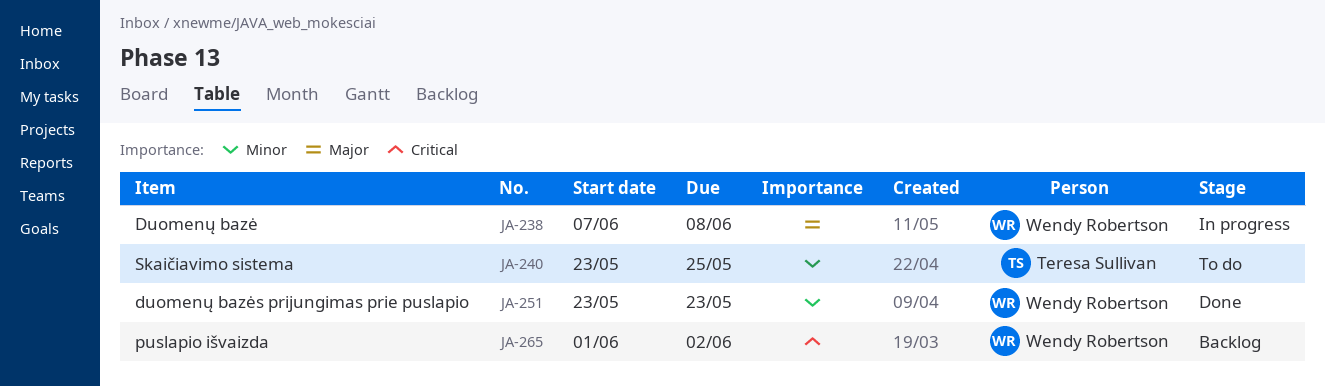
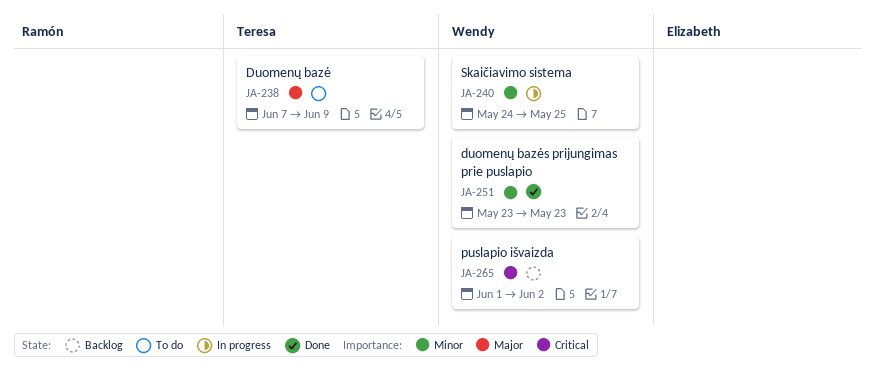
JA-238, status: In progress -> To do
JA-238, owner: Wendy Robertson -> Teresa Sullivan
JA-238, due: Jun 8 -> Jun 9
JA-240, status: To do -> In progress
JA-240, owner: Teresa Sullivan -> Wendy Robertson
JA-240, start: May 23 -> May 24

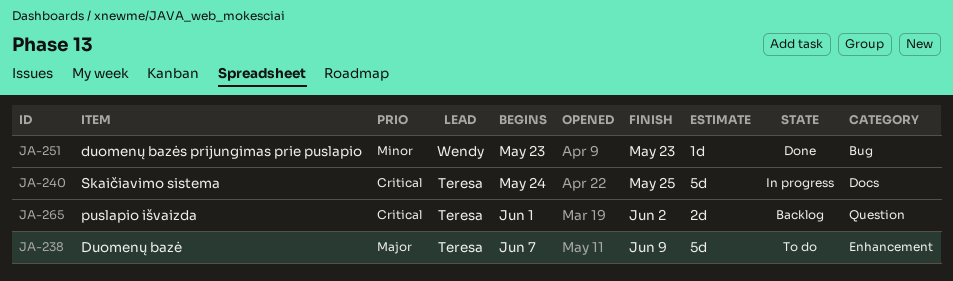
JA-240, owner: Wendy -> Teresa
JA-240, priority: Minor -> Critical
JA-265, owner: Wendy -> Teresa

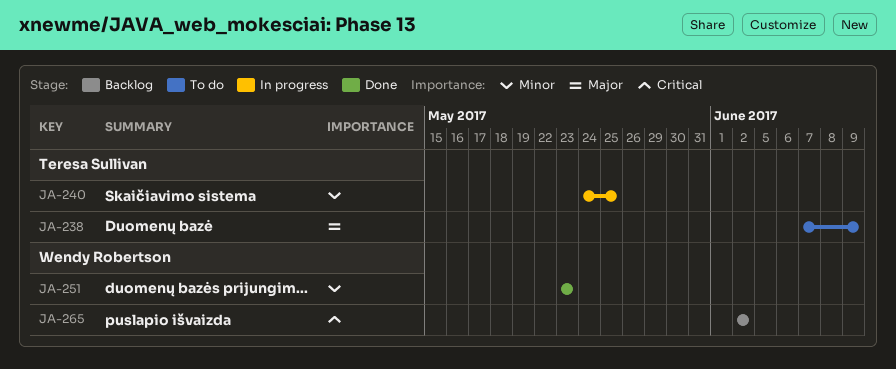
JA-240, priority: Critical -> Minor
JA-265, owner: Teresa Sullivan -> Wendy Robertson
JA-265, start: Jun 1 -> Jun 2

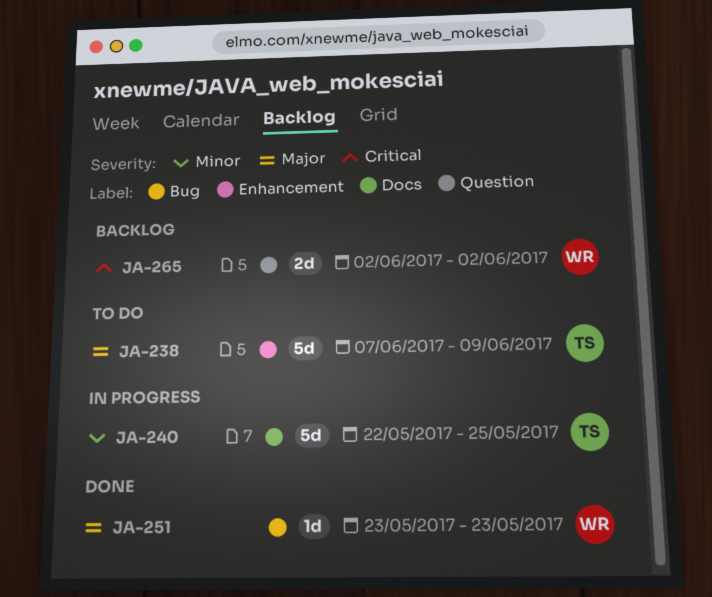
JA-240, start: May 24 -> May 22
JA-251, priority: Minor -> Major

